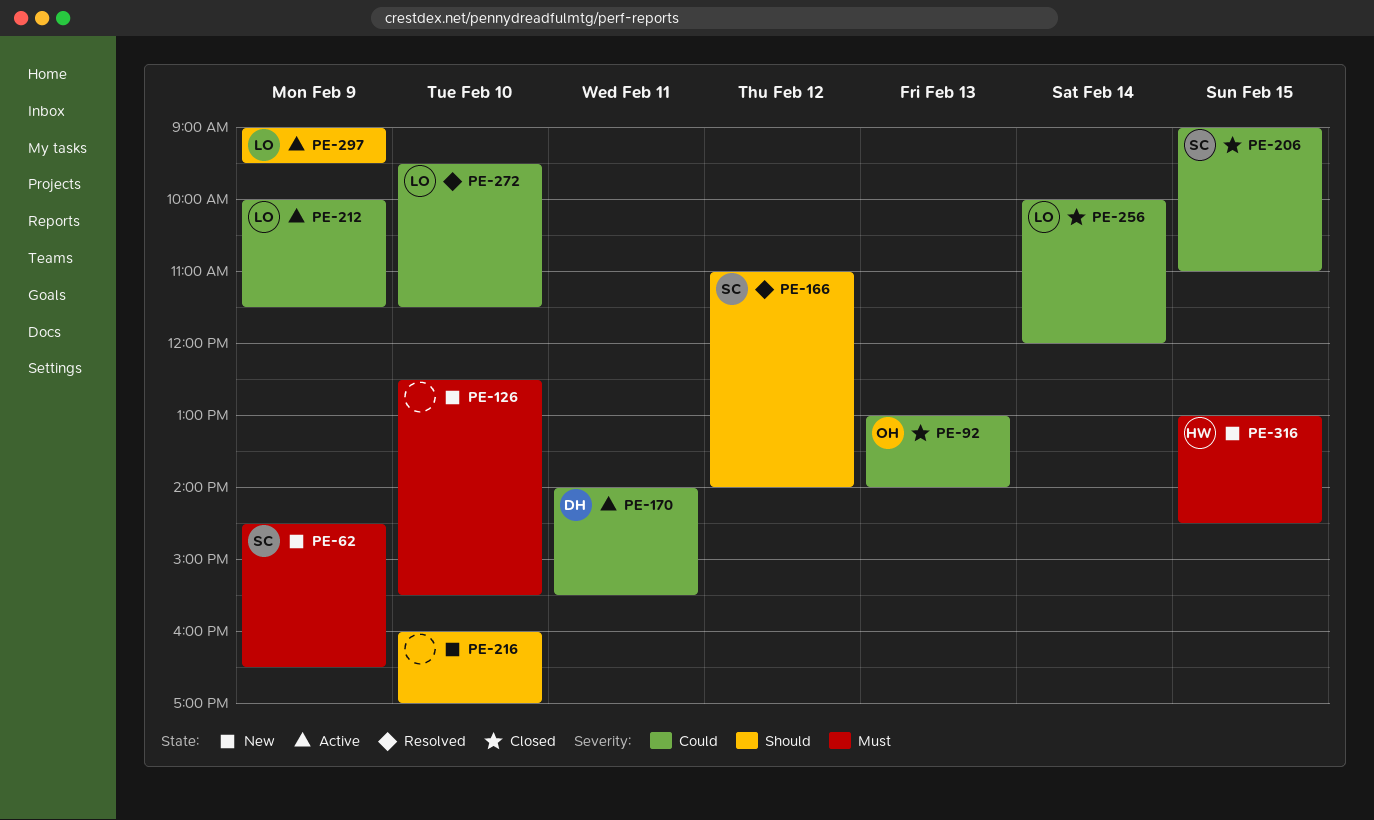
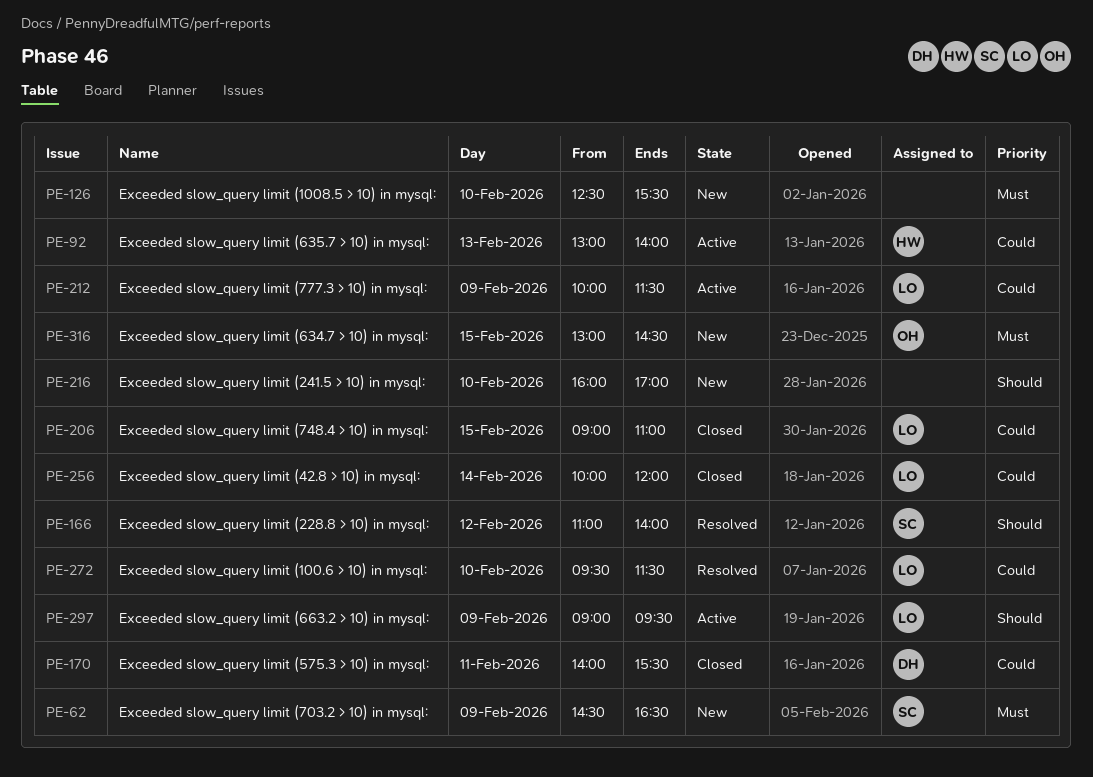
PE-92, status: Closed -> Active
PE-92, owner: OH -> HW
PE-170, status: Active -> Closed
PE-206, owner: SC -> LO
PE-316, owner: HW -> OH

